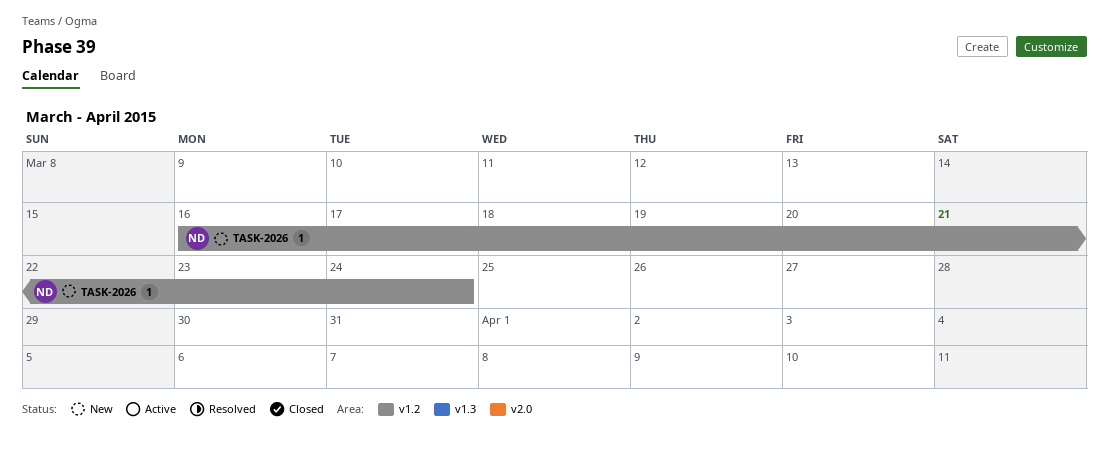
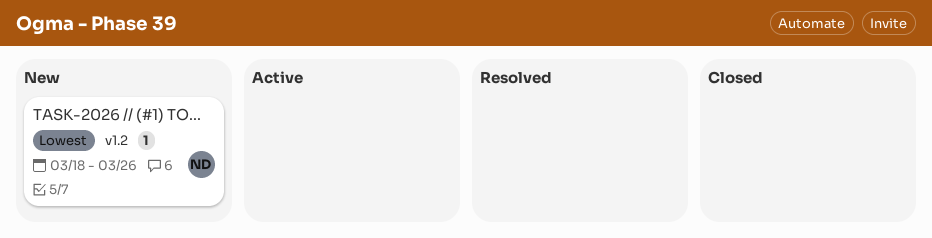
TASK-2026, start: Mar 16 -> Mar 18
TASK-2026, due: Mar 24 -> Mar 26

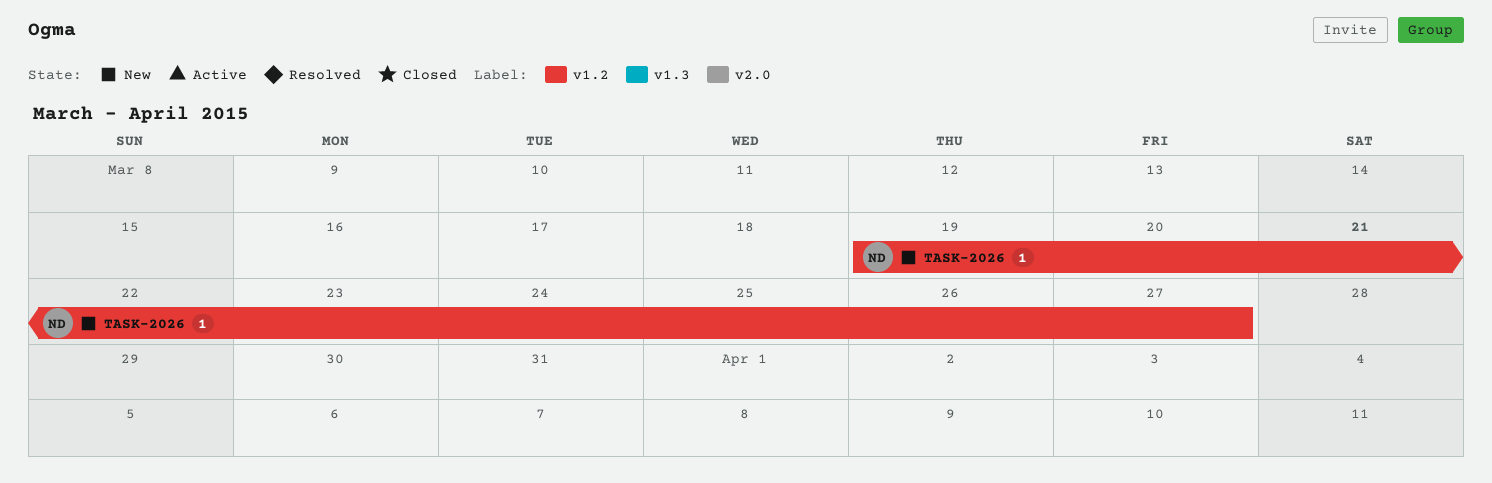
TASK-2026, start: Mar 18 -> Mar 19
TASK-2026, due: Mar 26 -> Mar 27

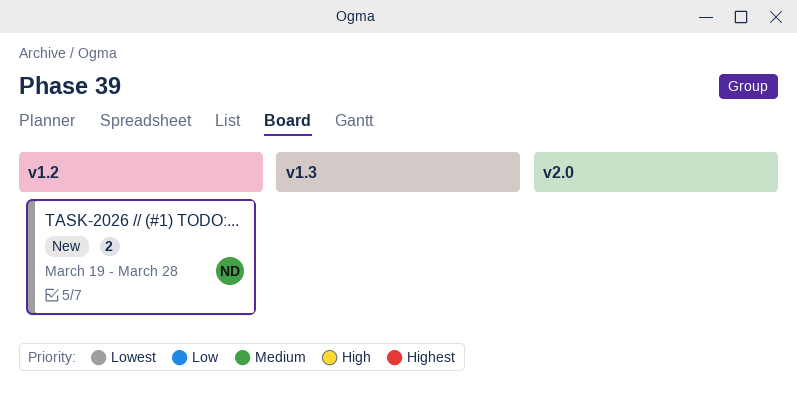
TASK-2026, estimate: 1 -> 2
TASK-2026, due: Mar 27 -> Mar 28

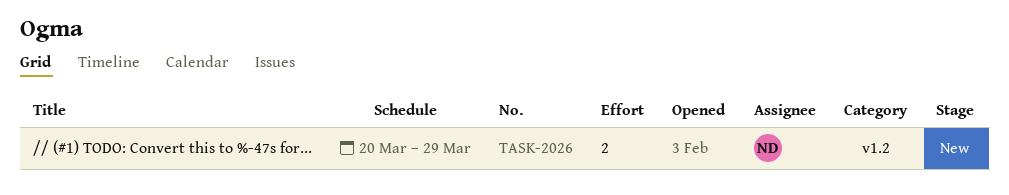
TASK-2026, start: Mar 19 -> Mar 20
TASK-2026, due: Mar 28 -> Mar 29

